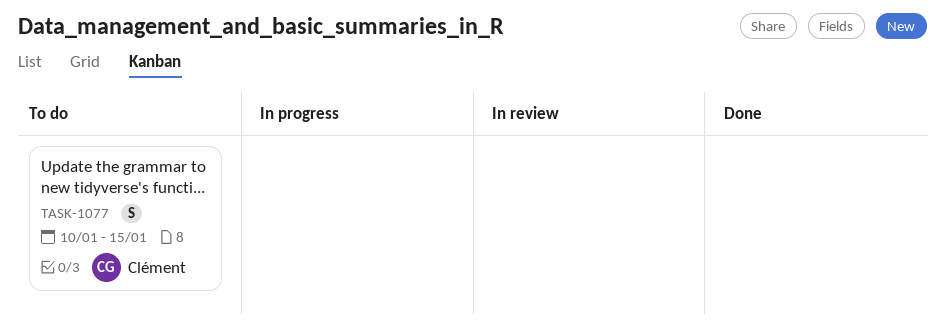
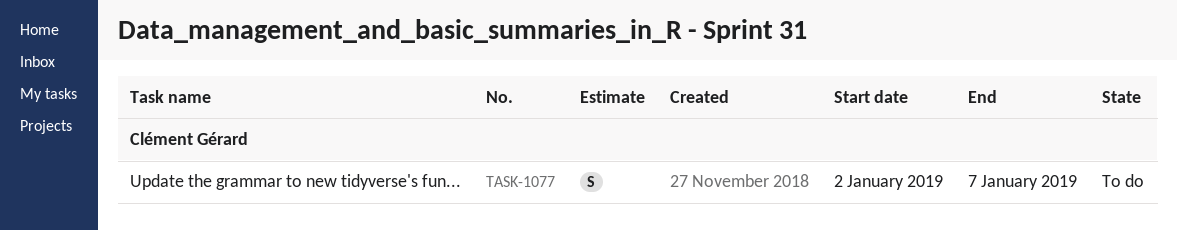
TASK-1077, start: Jan 10 -> Jan 2
TASK-1077, due: Jan 15 -> Jan 7

